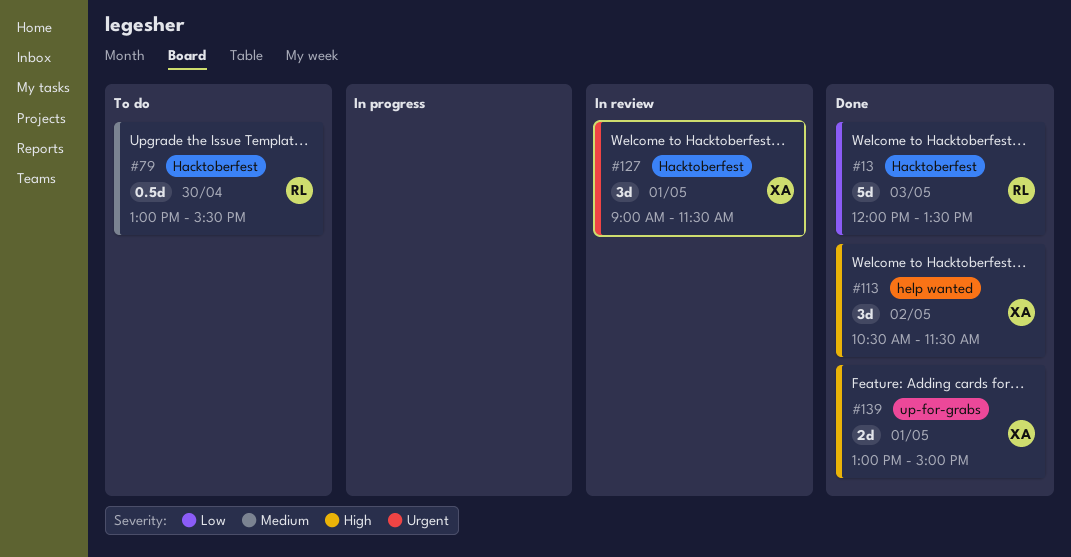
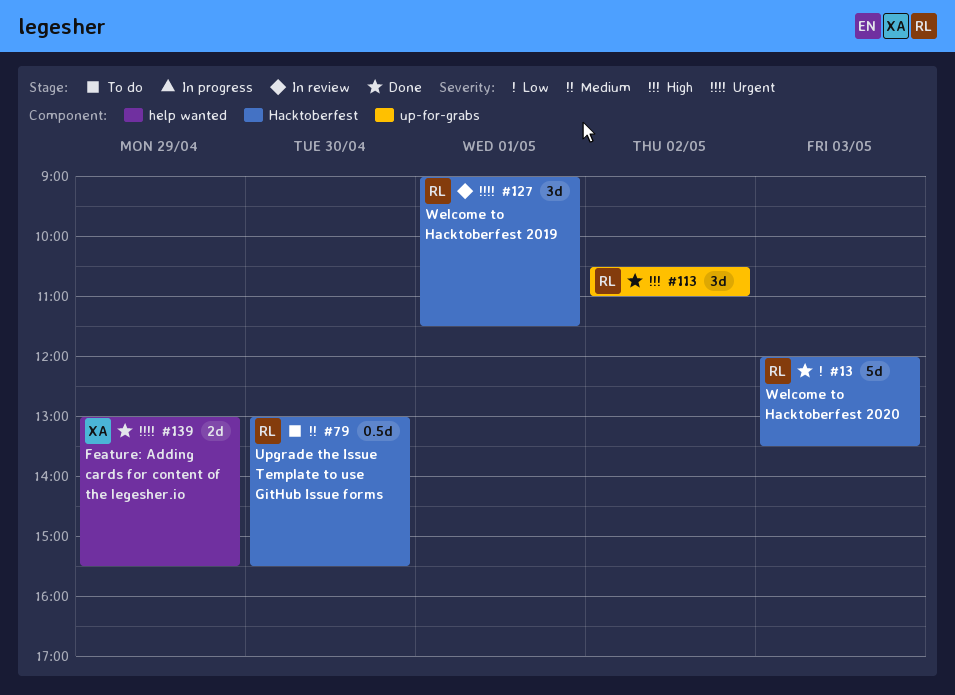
#113, owner: XA -> RL
#113, label: help wanted -> up-for-grabs
#113, ends: 11:30 -> 11:00
#127, owner: XA -> RL
#139, priority: High -> Urgent
#139, label: up-for-grabs -> help wanted
#139, day: May 1 -> Apr 29
#139, ends: 15:00 -> 15:30

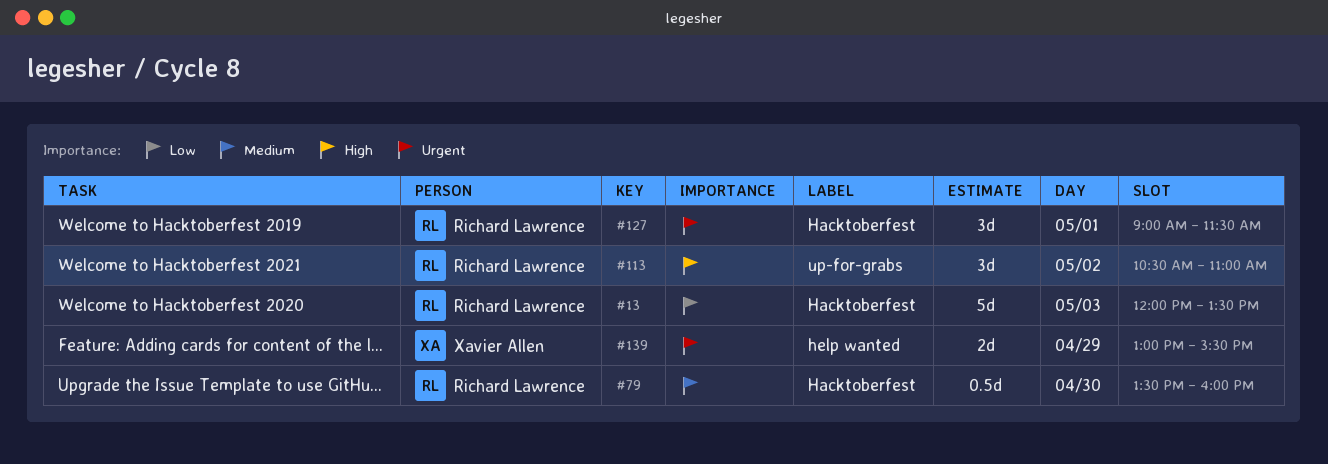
#79, begins: 13:00 -> 13:30
#79, ends: 15:30 -> 16:00

